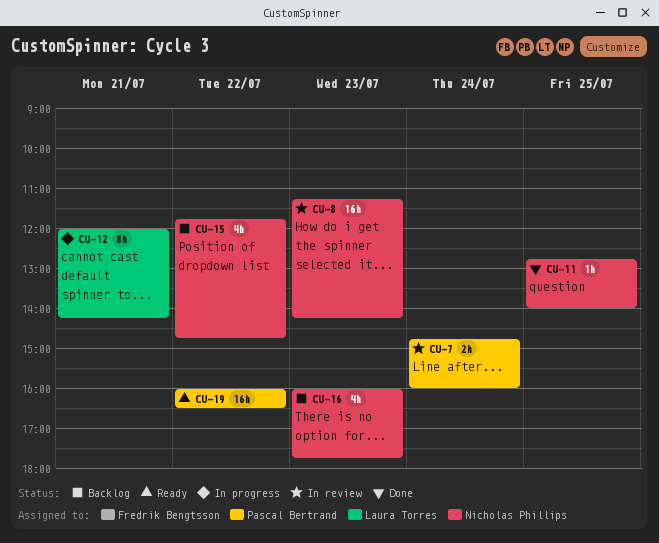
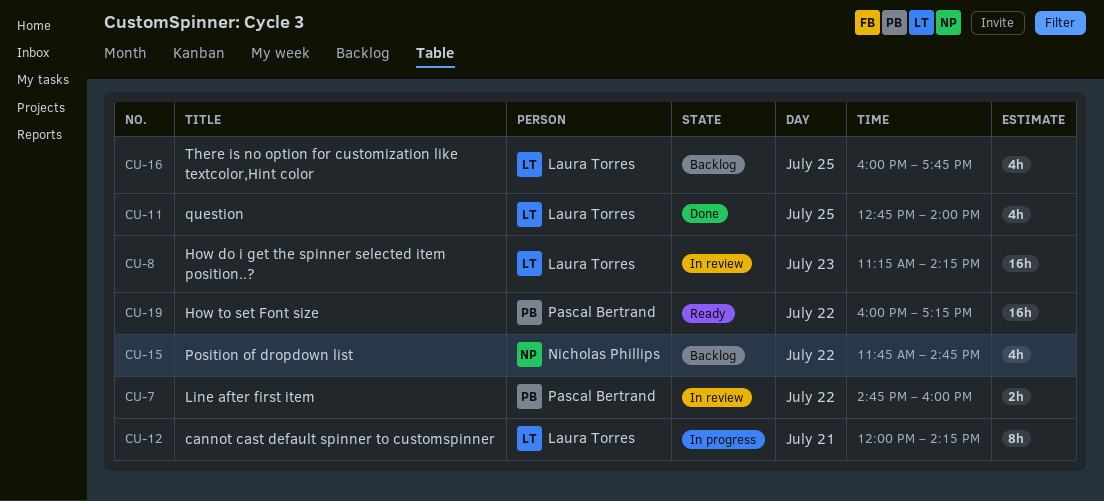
CU-7, day: Jul 24 -> Jul 22
CU-8, owner: Nicholas Phillips -> Laura Torres
CU-11, owner: Nicholas Phillips -> Laura Torres
CU-11, estimate: 1h -> 4h
CU-16, owner: Nicholas Phillips -> Laura Torres
CU-16, day: Jul 23 -> Jul 25
CU-19, ends: 16:30 -> 17:15

